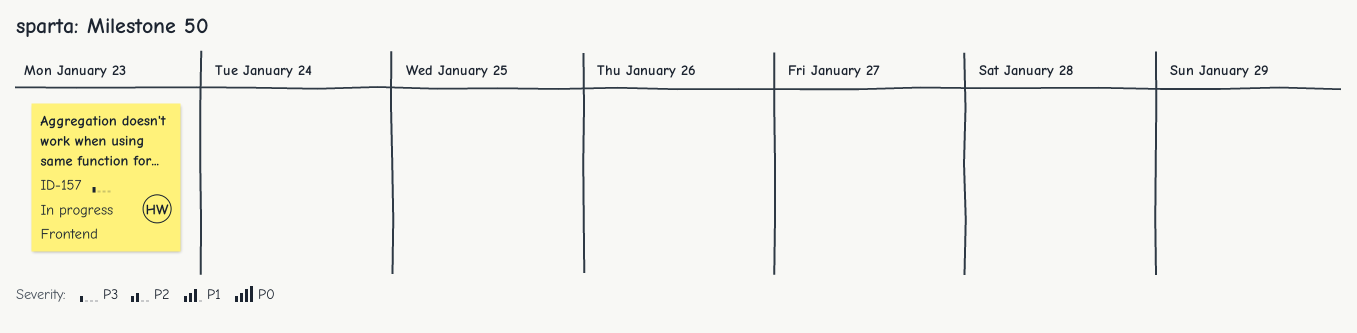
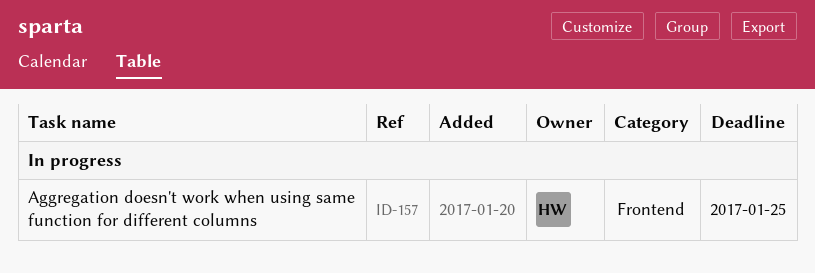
ID-157, due: Jan 23 -> Jan 25

